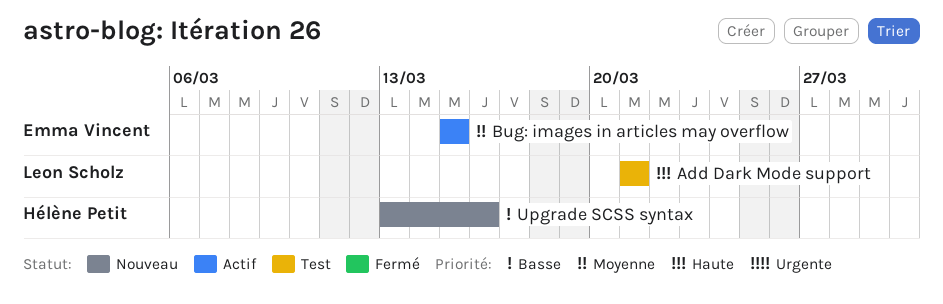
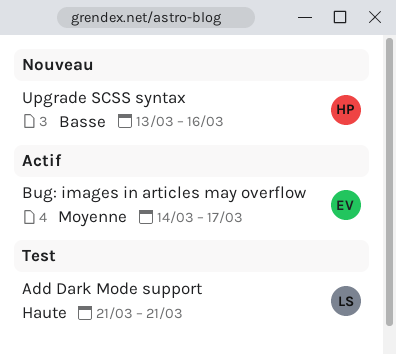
Bug: images in articles may overflow, start: Mar 15 -> Mar 14
Bug: images in articles may overflow, due: Mar 15 -> Mar 17

